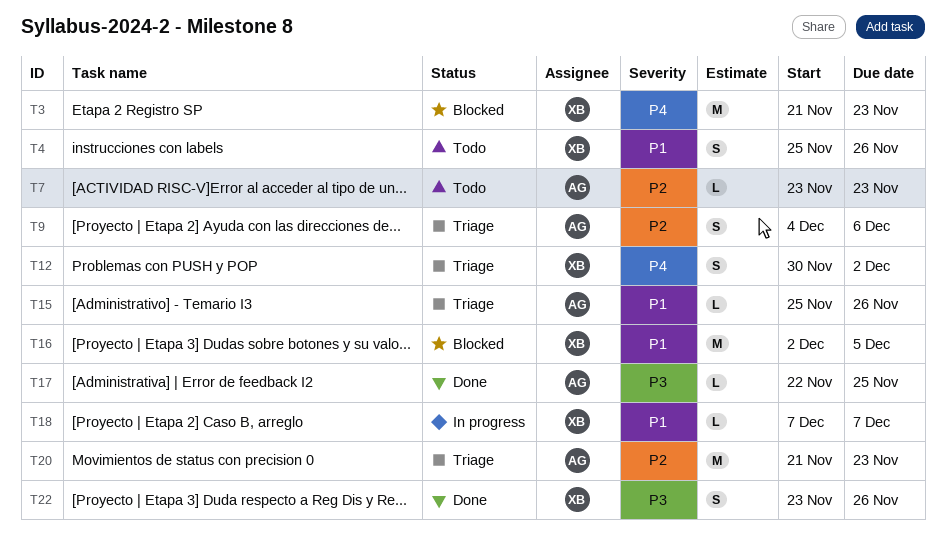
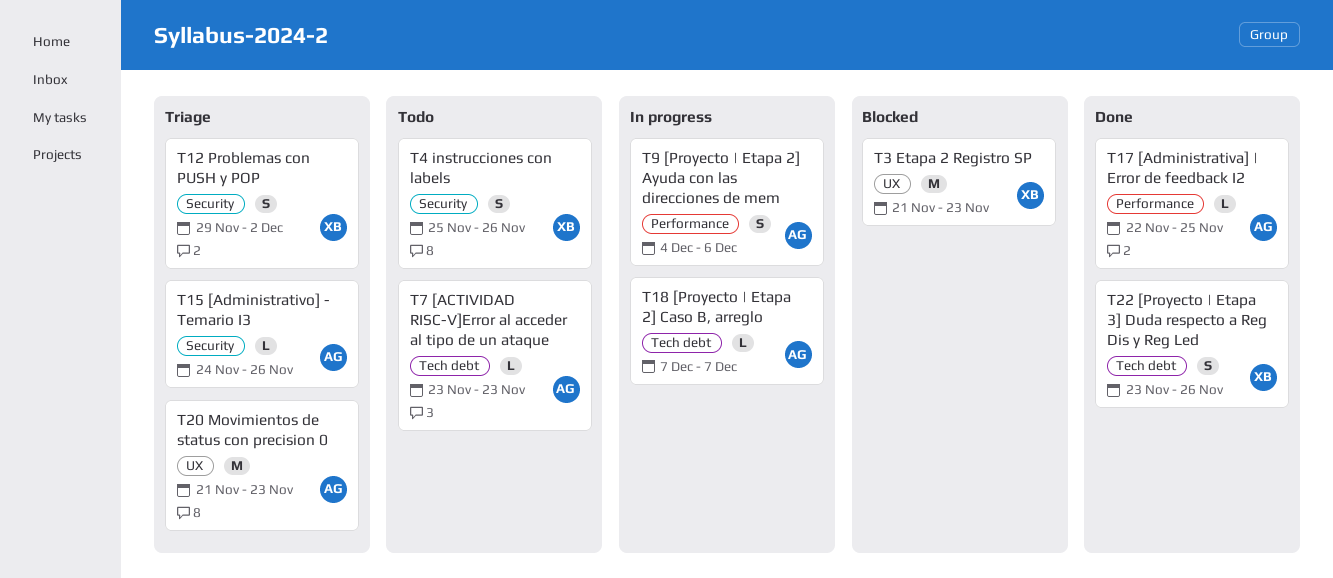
T9, status: Triage -> In progress
T12, start: Nov 30 -> Nov 29
T15, start: Nov 25 -> Nov 24
T16: present -> none
T18, owner: XB -> AG

